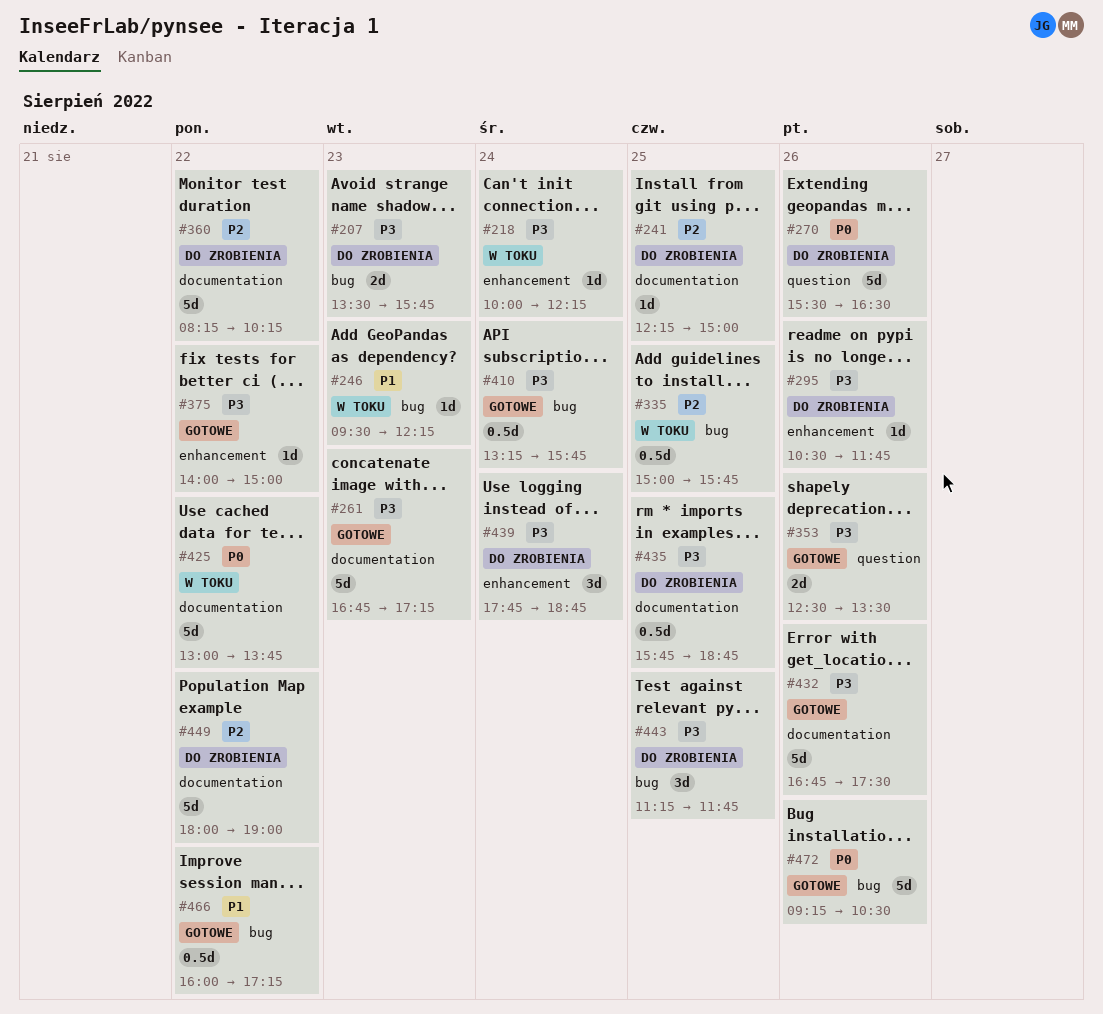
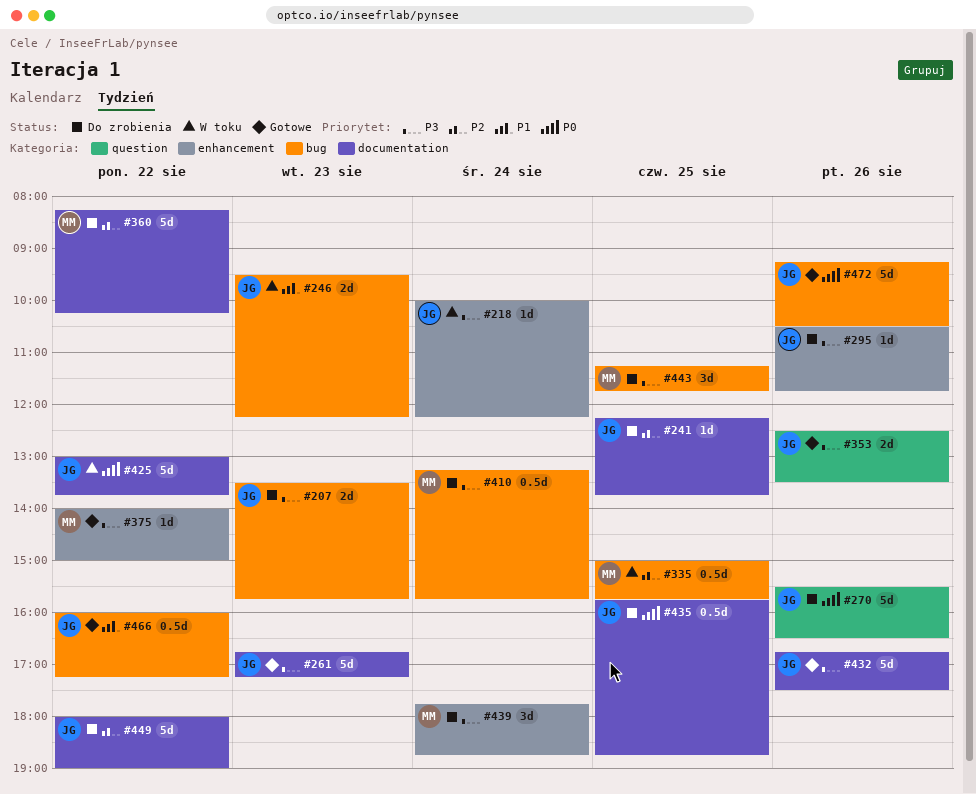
#241, ends: 15:00 -> 13:45
#246, estimate: 1d -> 2d
#410, status: Gotowe -> Do zrobienia
#435, priority: P3 -> P0

